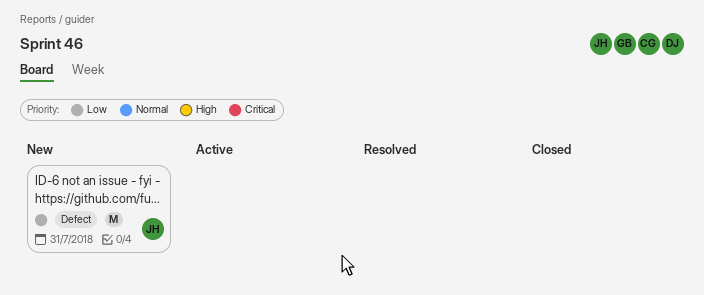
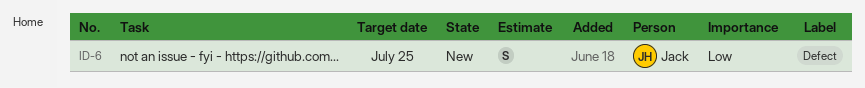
ID-6, estimate: M -> S
ID-6, due: Jul 31 -> Jul 25

